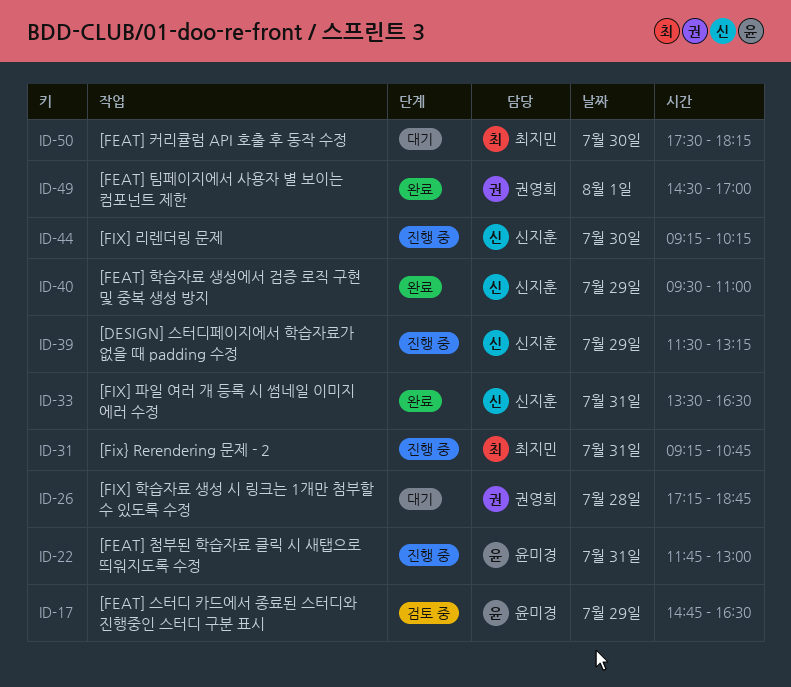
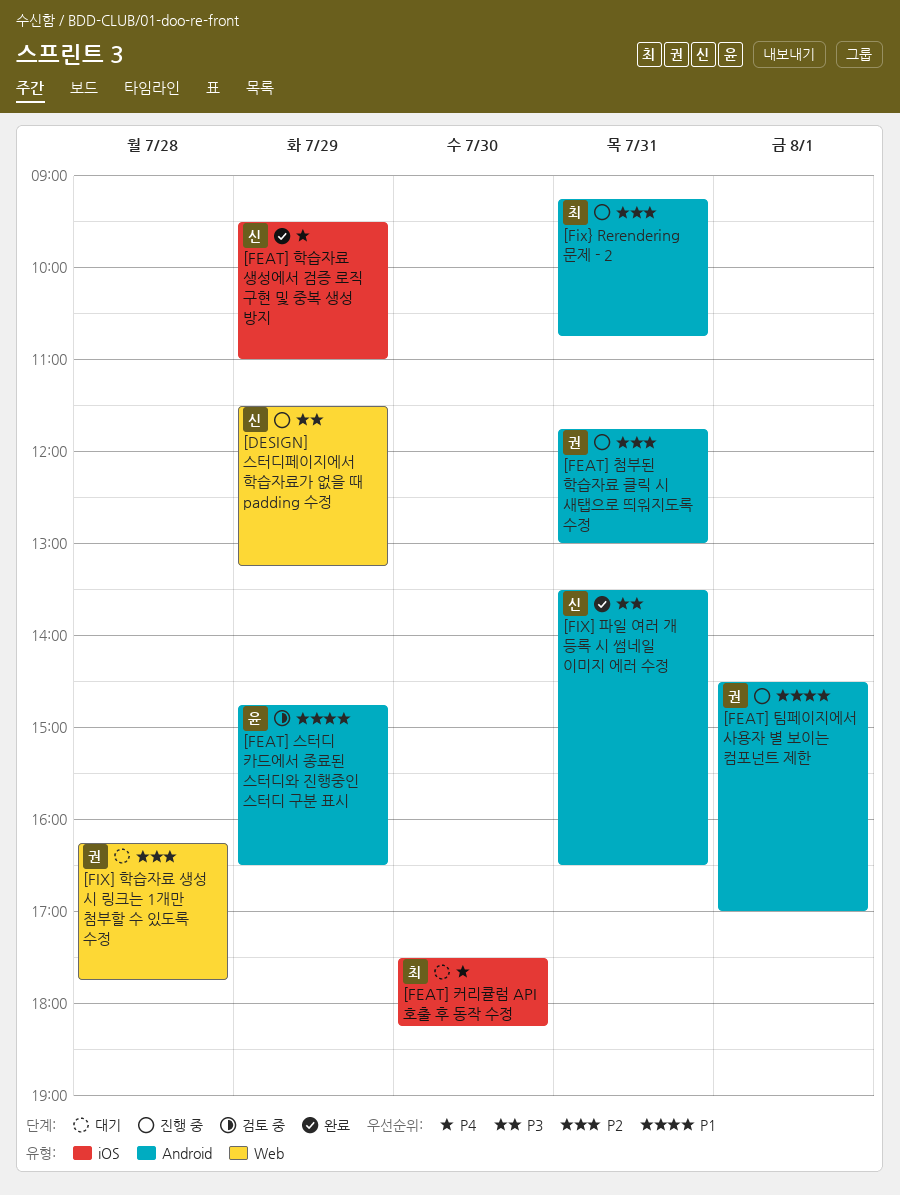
[FEAT] 첨부된 학습자료 클릭 시 새탭으로 띄워지도록 수정, owner: 윤미경 -> 권영희
[FEAT] 팀페이지에서 사용자 별 보이는 컴포넌트 제한, status: 완료 -> 진행 중
[FIX] 리렌더링 문제: present -> none
[FIX] 학습자료 생성 시 링크는 1개만 첨부할 수 있도록 수정, begins: 17:15 -> 16:15
[FIX] 학습자료 생성 시 링크는 1개만 첨부할 수 있도록 수정, ends: 18:45 -> 17:45

